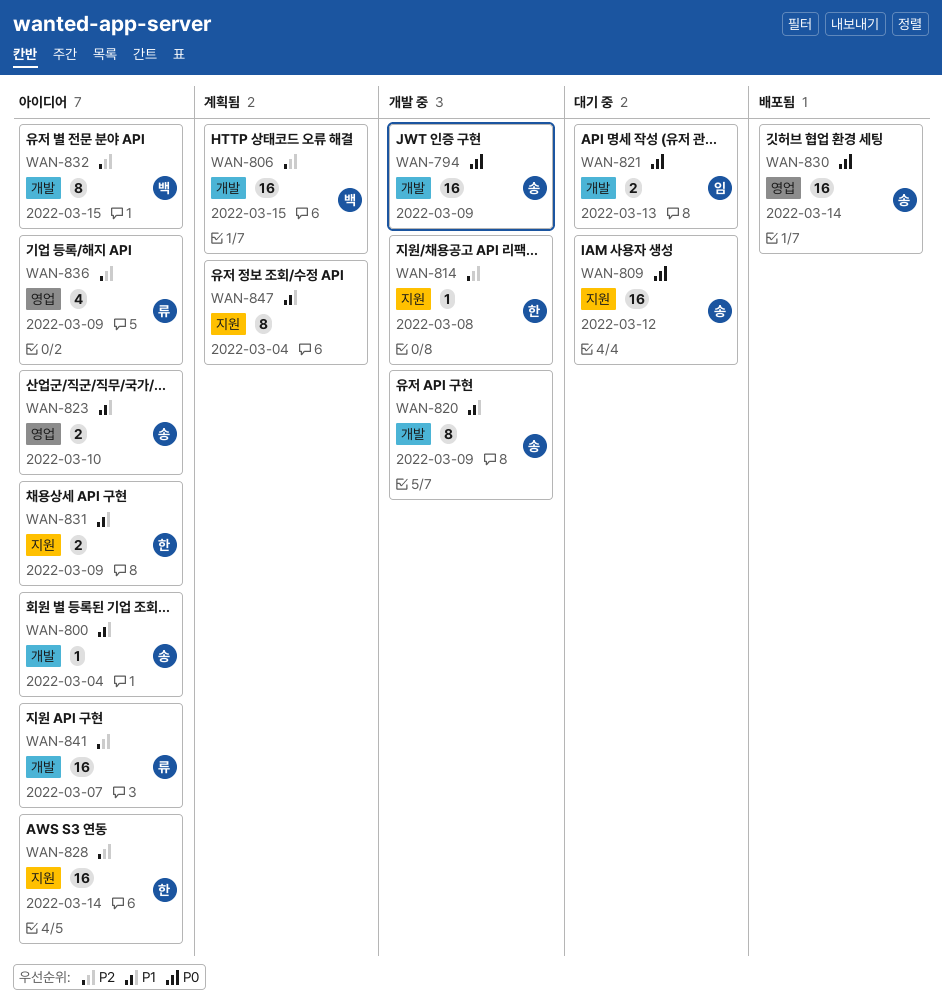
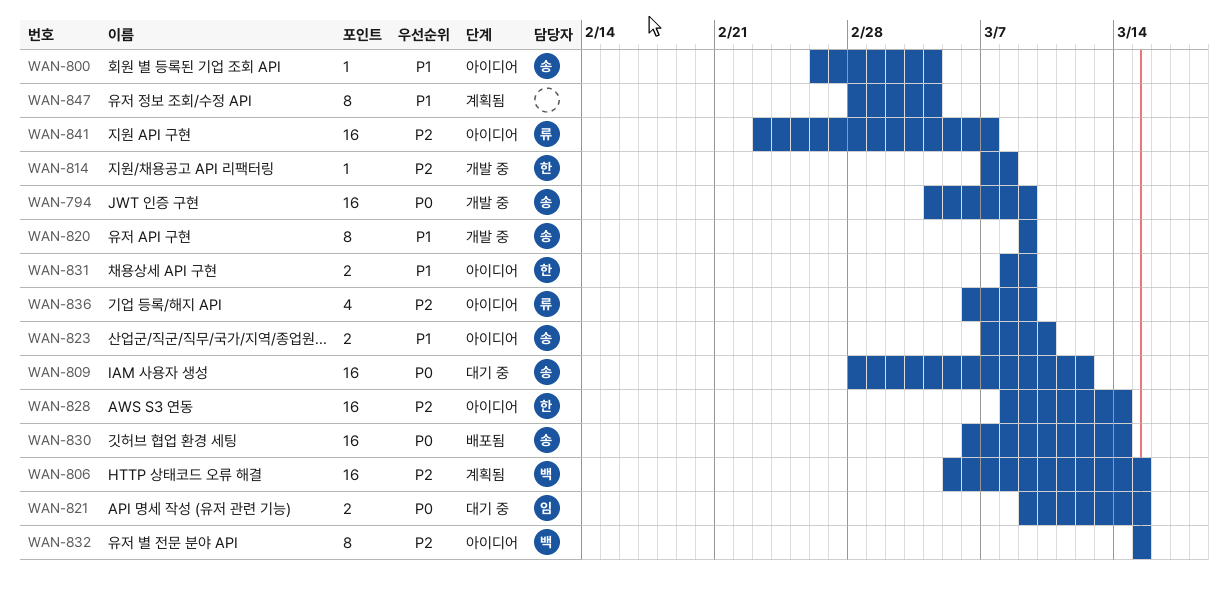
WAN-821, due: Mar 13 -> Mar 15

